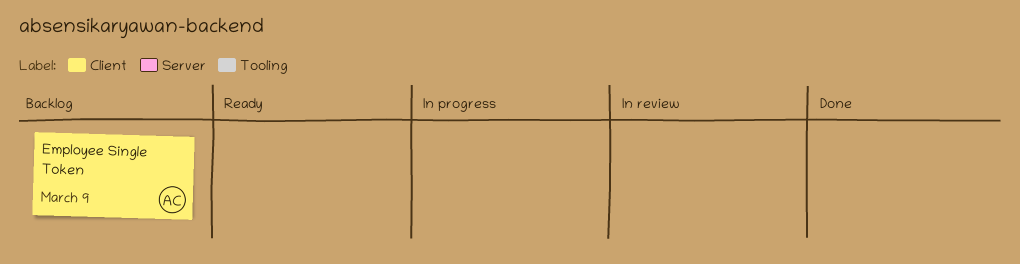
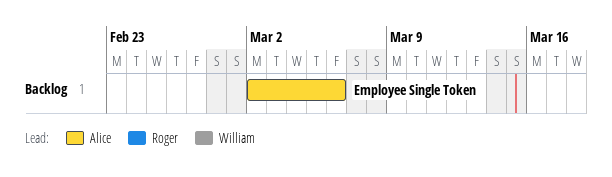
Employee Single Token, due: Mar 9 -> Mar 6

